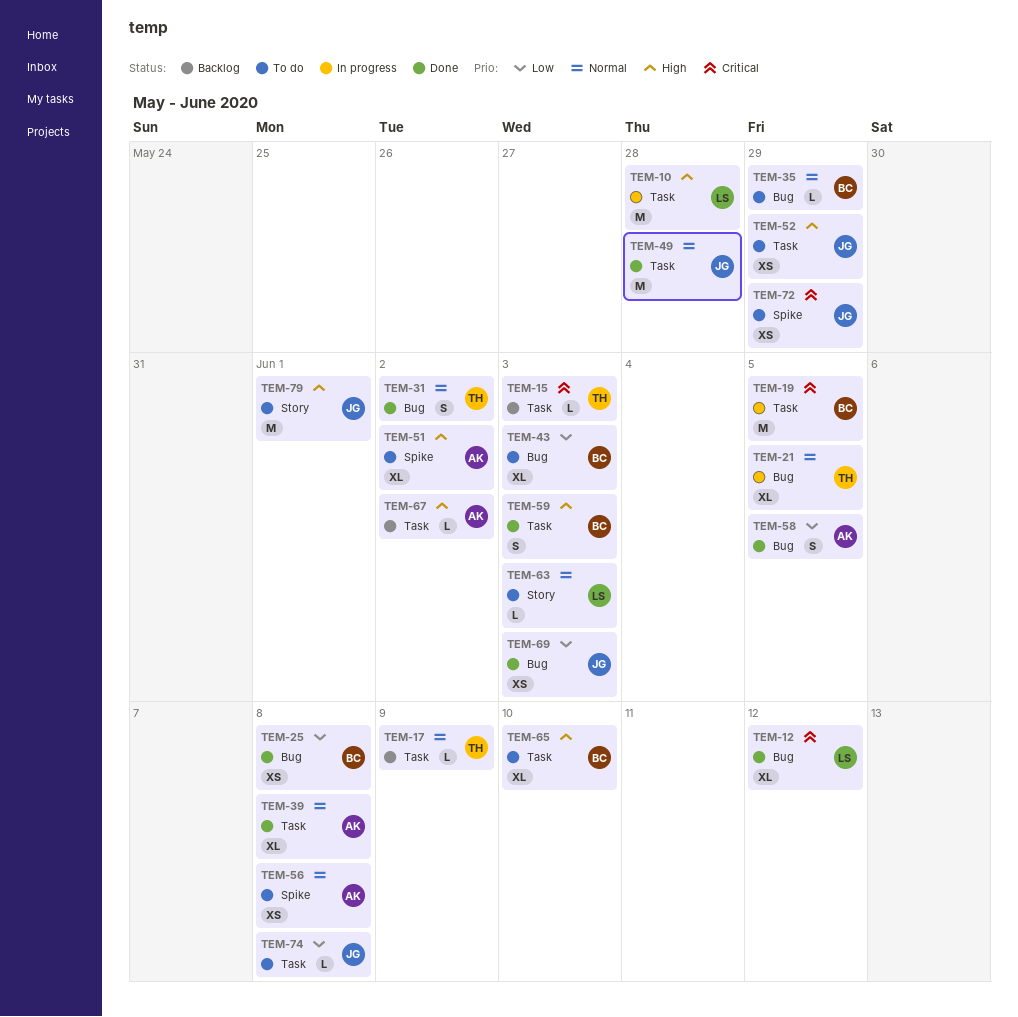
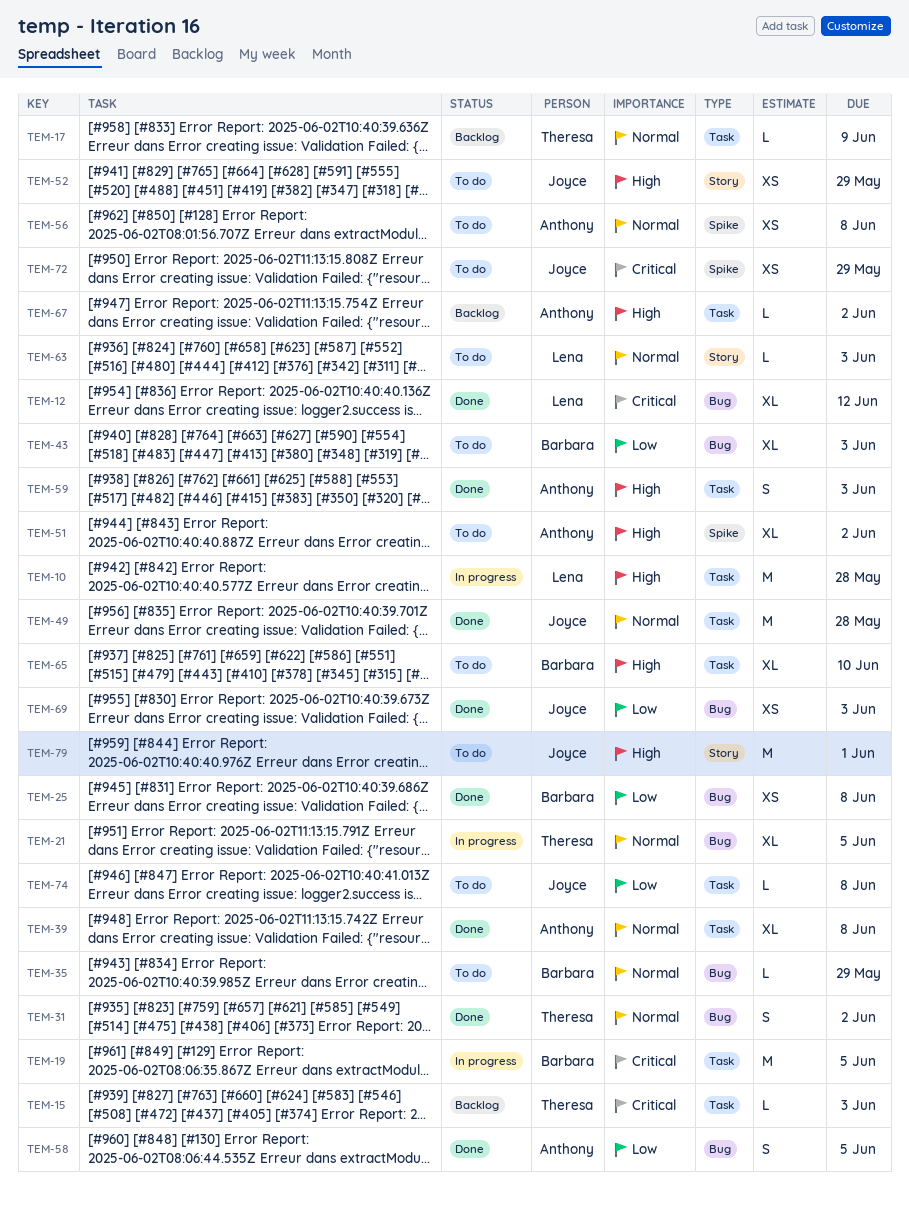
TEM-52, label: Task -> Story
TEM-59, owner: Barbara -> Anthony

